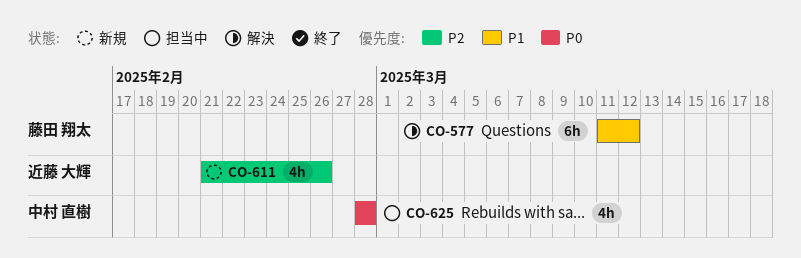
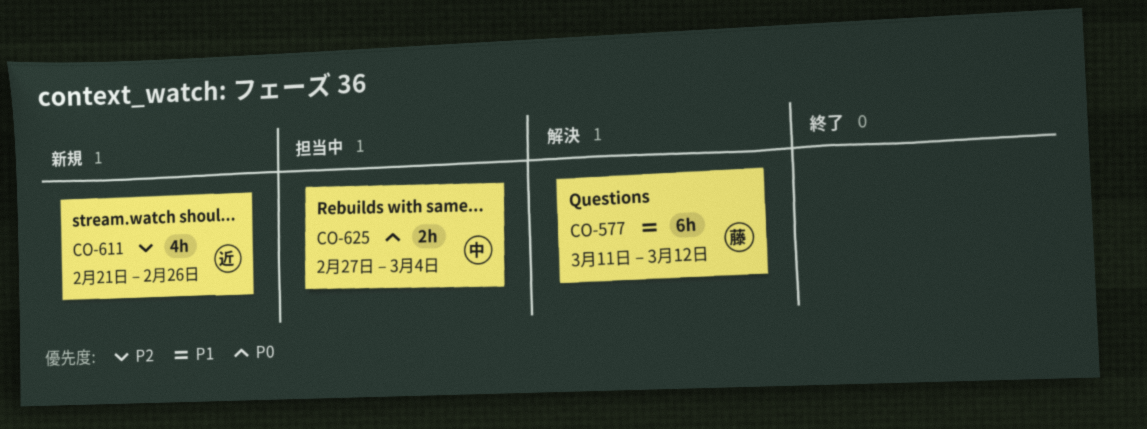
CO-625, estimate: 4h -> 2h
CO-625, start: Feb 28 -> Feb 27
CO-625, due: Feb 28 -> Mar 4

